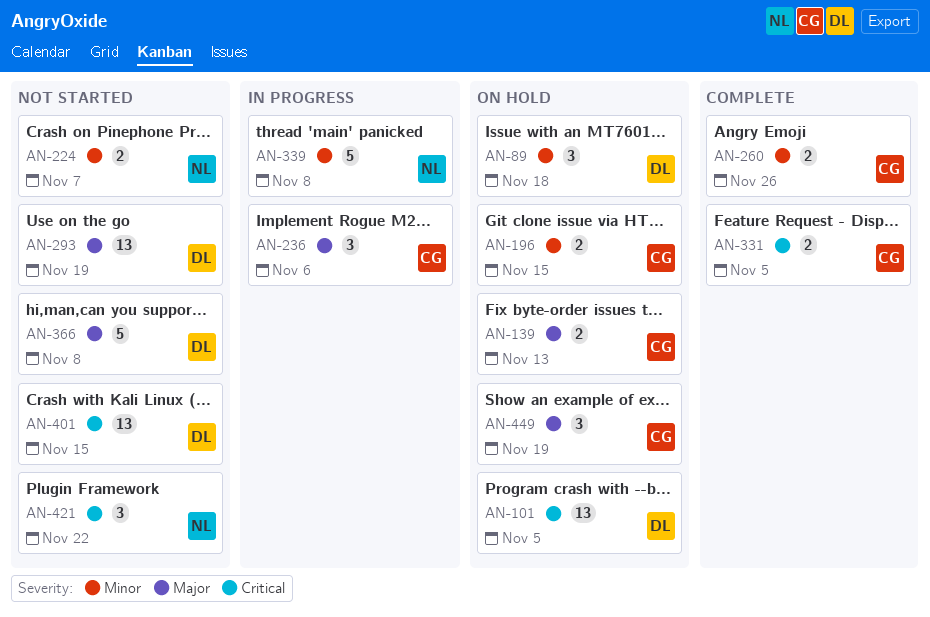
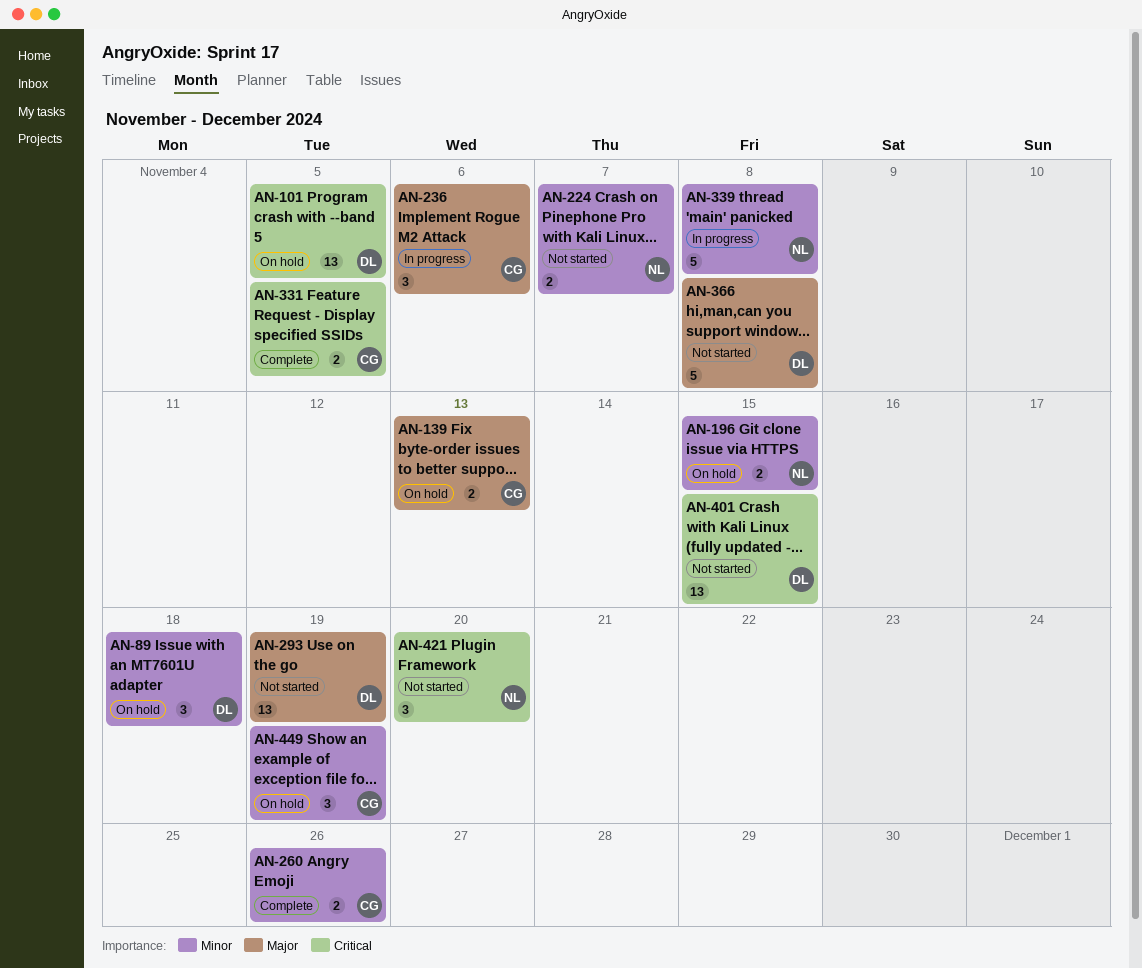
AN-196, owner: CG -> NL
AN-421, due: Nov 22 -> Nov 20
AN-449, priority: Major -> Minor

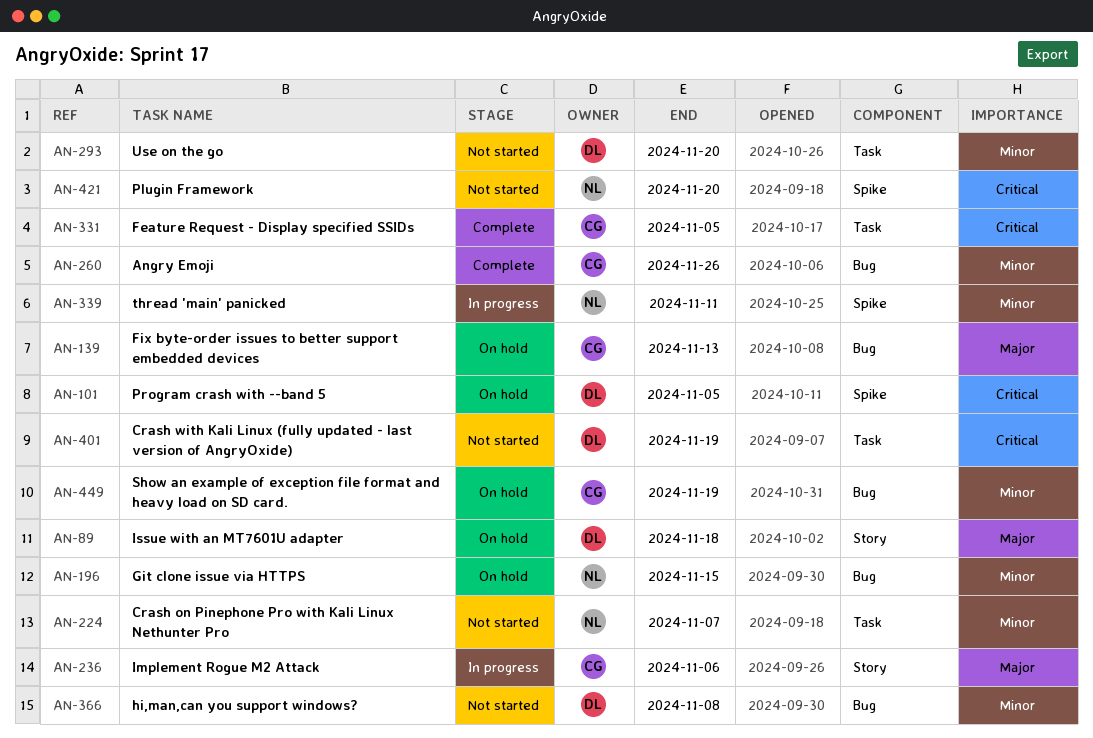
AN-89, priority: Minor -> Major
AN-293, priority: Major -> Minor
AN-293, due: Nov 19 -> Nov 20
AN-339, due: Nov 8 -> Nov 11
AN-366, priority: Major -> Minor
AN-401, due: Nov 15 -> Nov 19

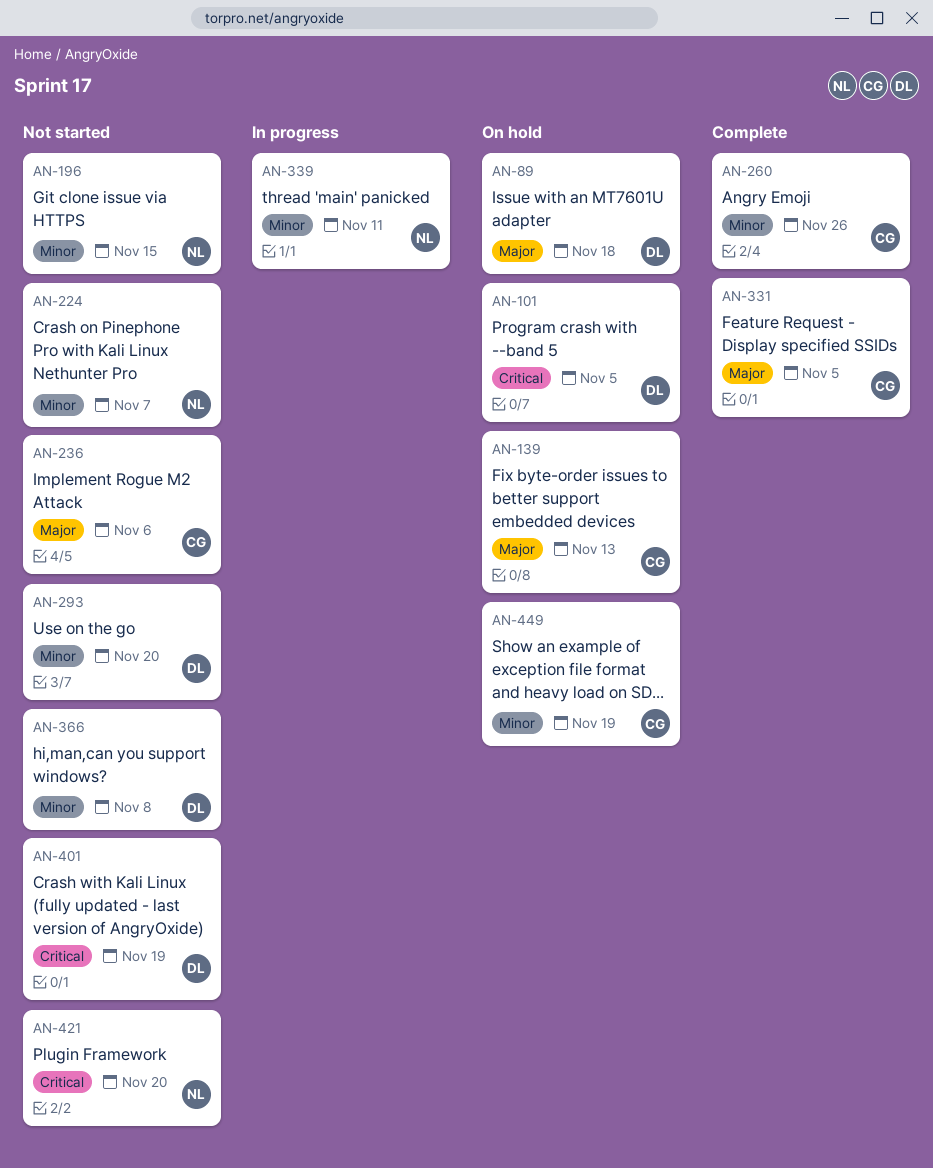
AN-196, status: On hold -> Not started
AN-236, status: In progress -> Not started
AN-331, priority: Critical -> Major

